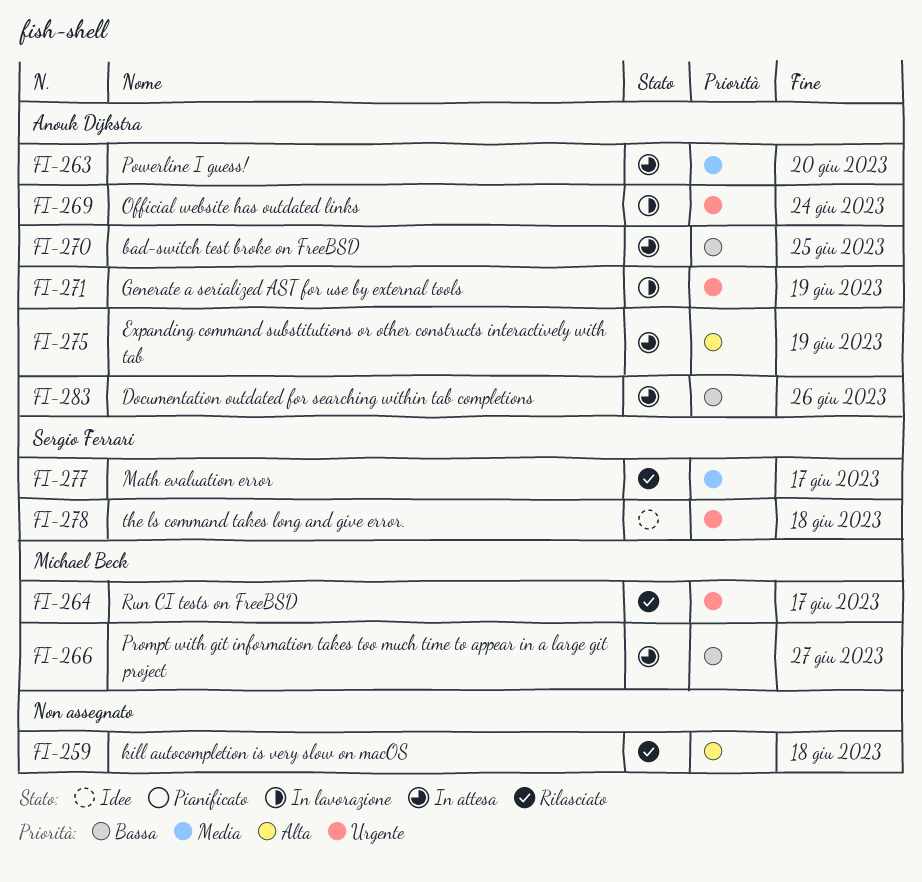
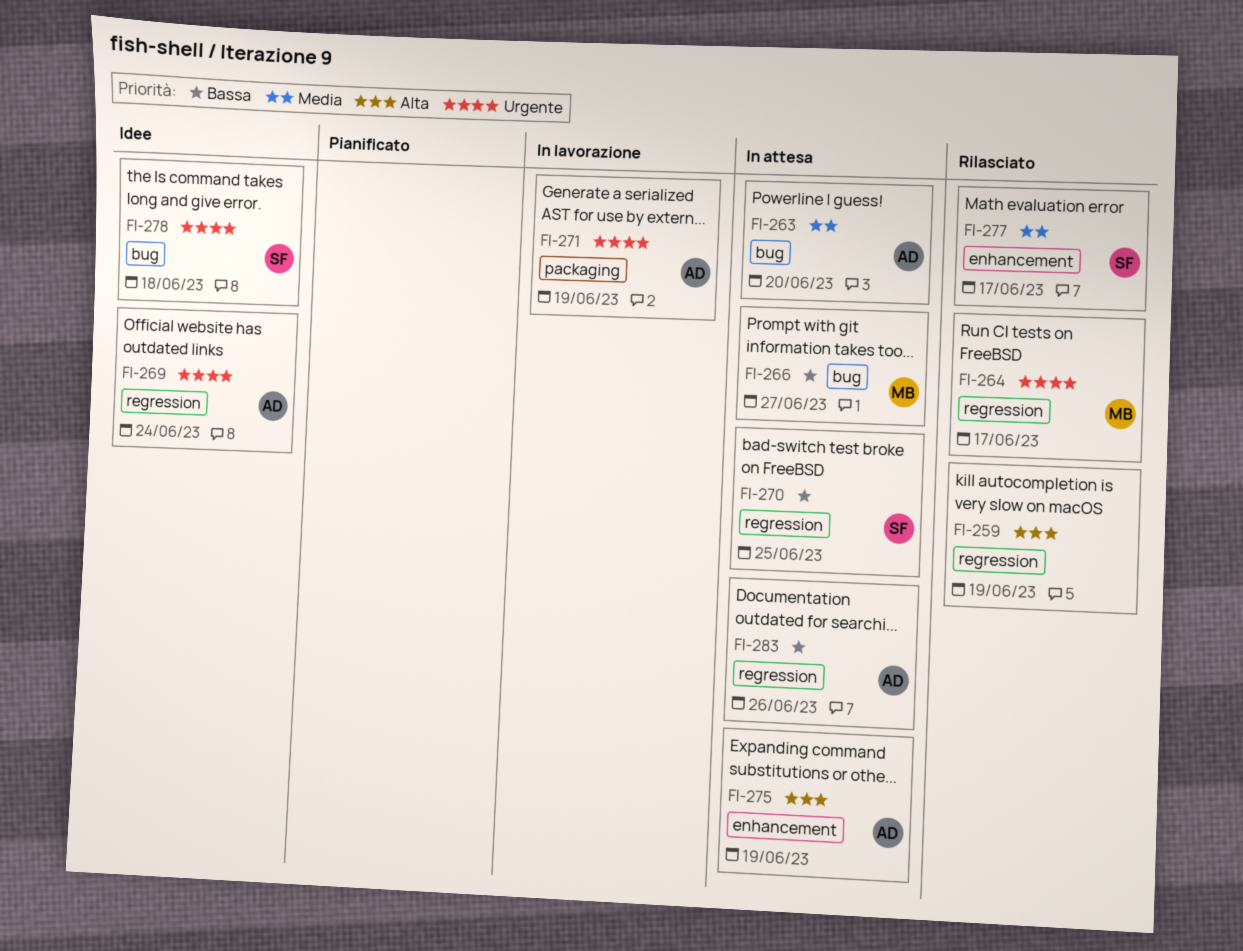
FI-259, due: Jun 18 -> Jun 19
FI-269, status: In lavorazione -> Idee
FI-270, owner: Anouk Dijkstra -> Sergio Ferrari

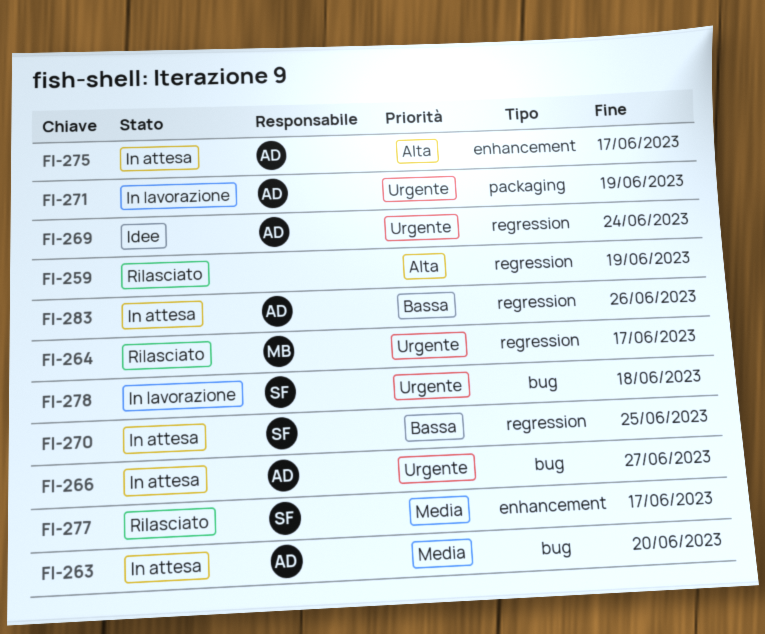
FI-266, owner: MB -> AD
FI-266, priority: Bassa -> Urgente
FI-275, due: Jun 19 -> Jun 17
FI-278, status: Idee -> In lavorazione

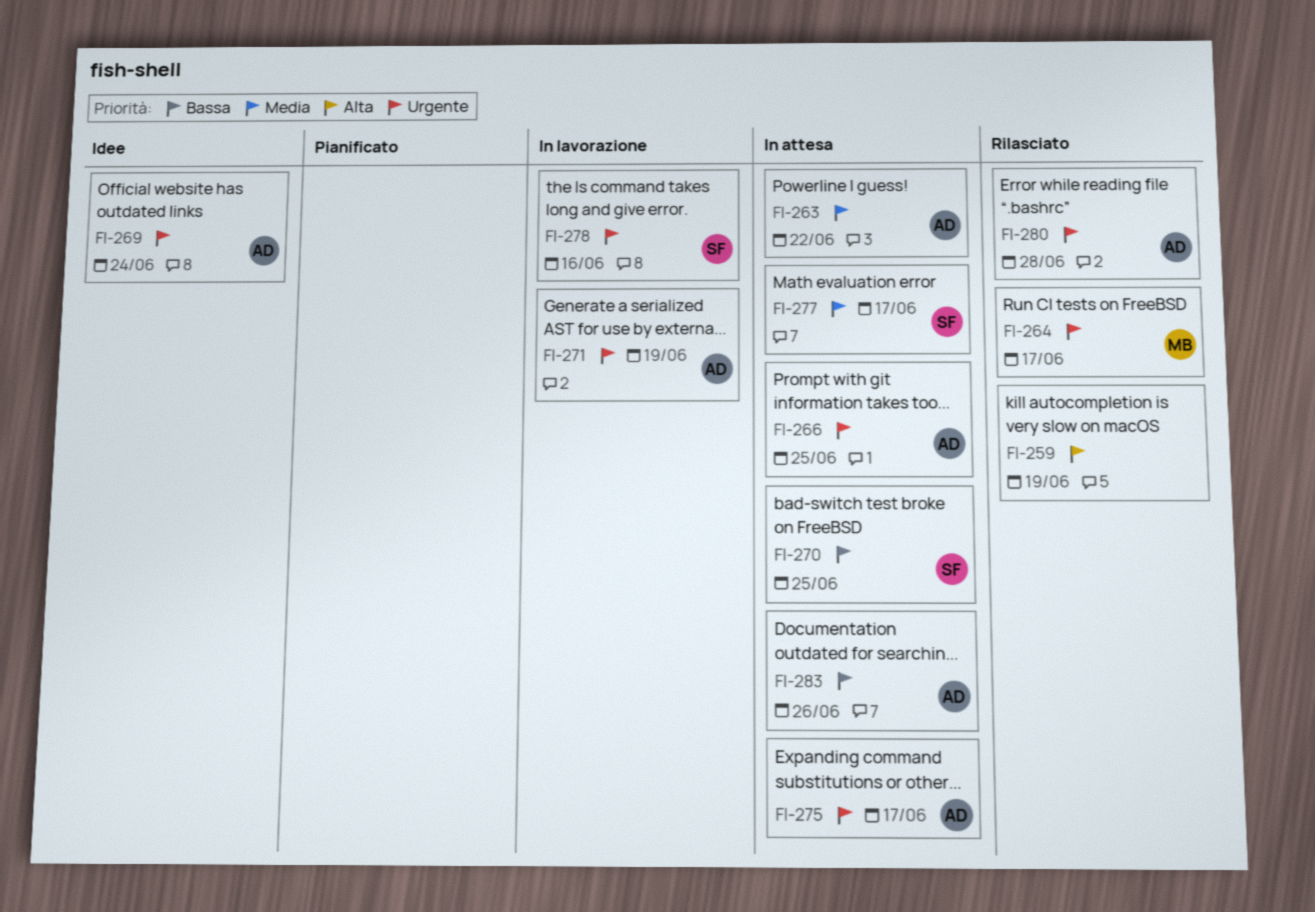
FI-263, due: Jun 20 -> Jun 22
FI-266, due: Jun 27 -> Jun 25
FI-275, priority: Alta -> Urgente
FI-277, status: Rilasciato -> In attesa
FI-278, due: Jun 18 -> Jun 16
FI-280: none -> present

